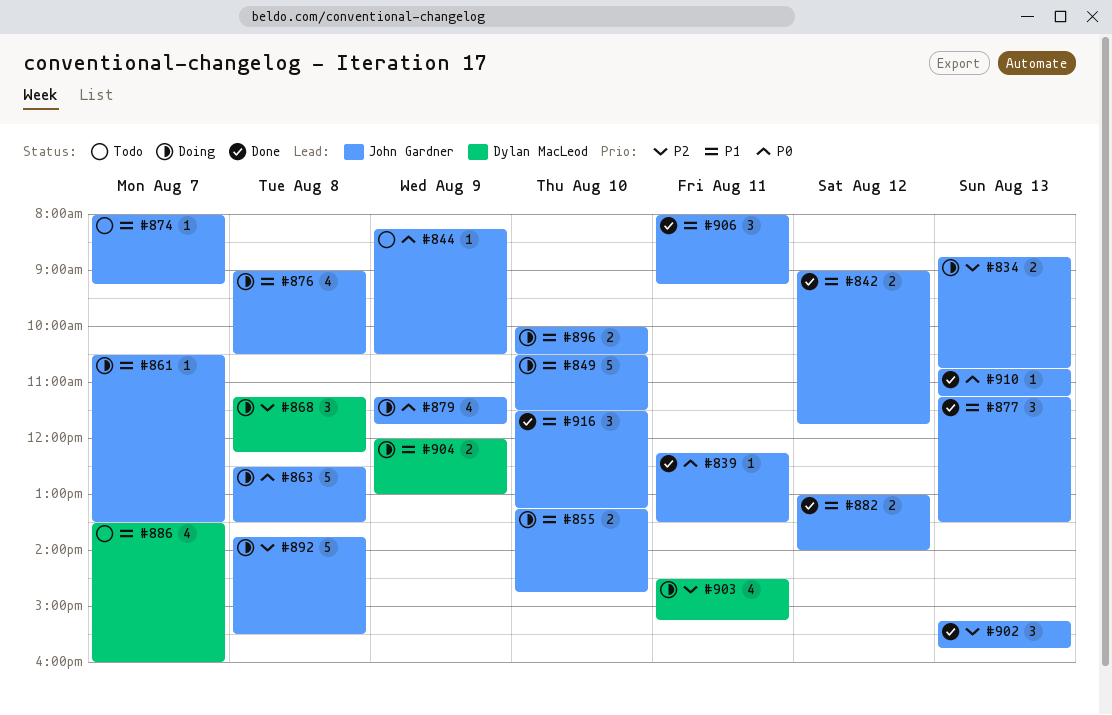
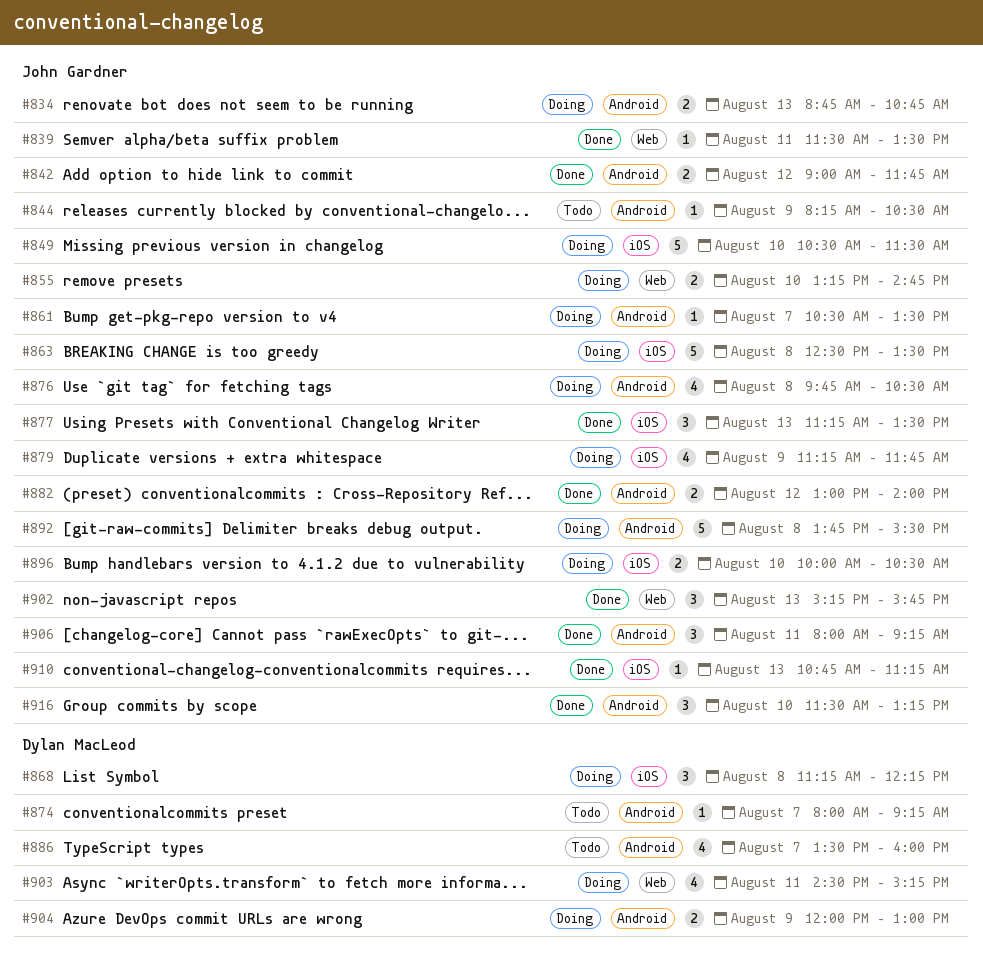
#839, begins: 12:15 -> 11:30
#874, owner: John Gardner -> Dylan MacLeod
#876, begins: 09:00 -> 09:45

